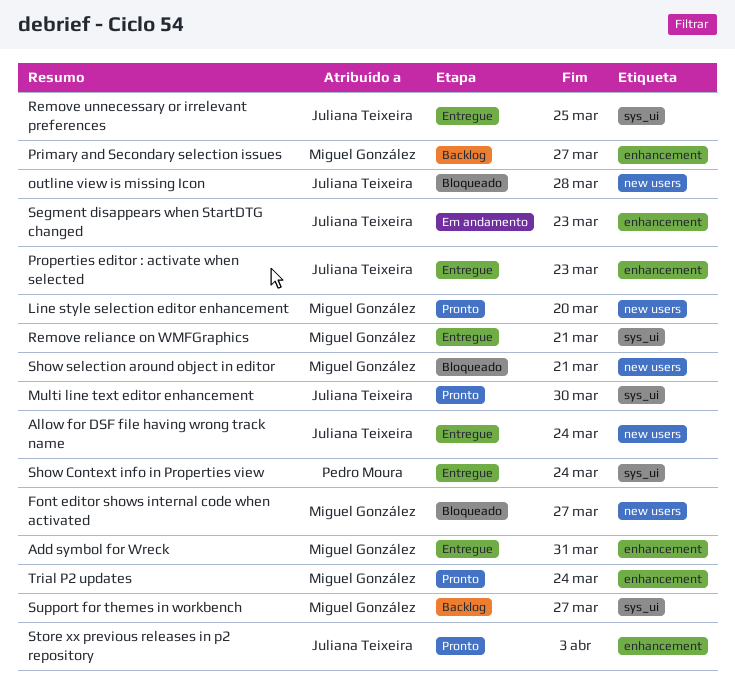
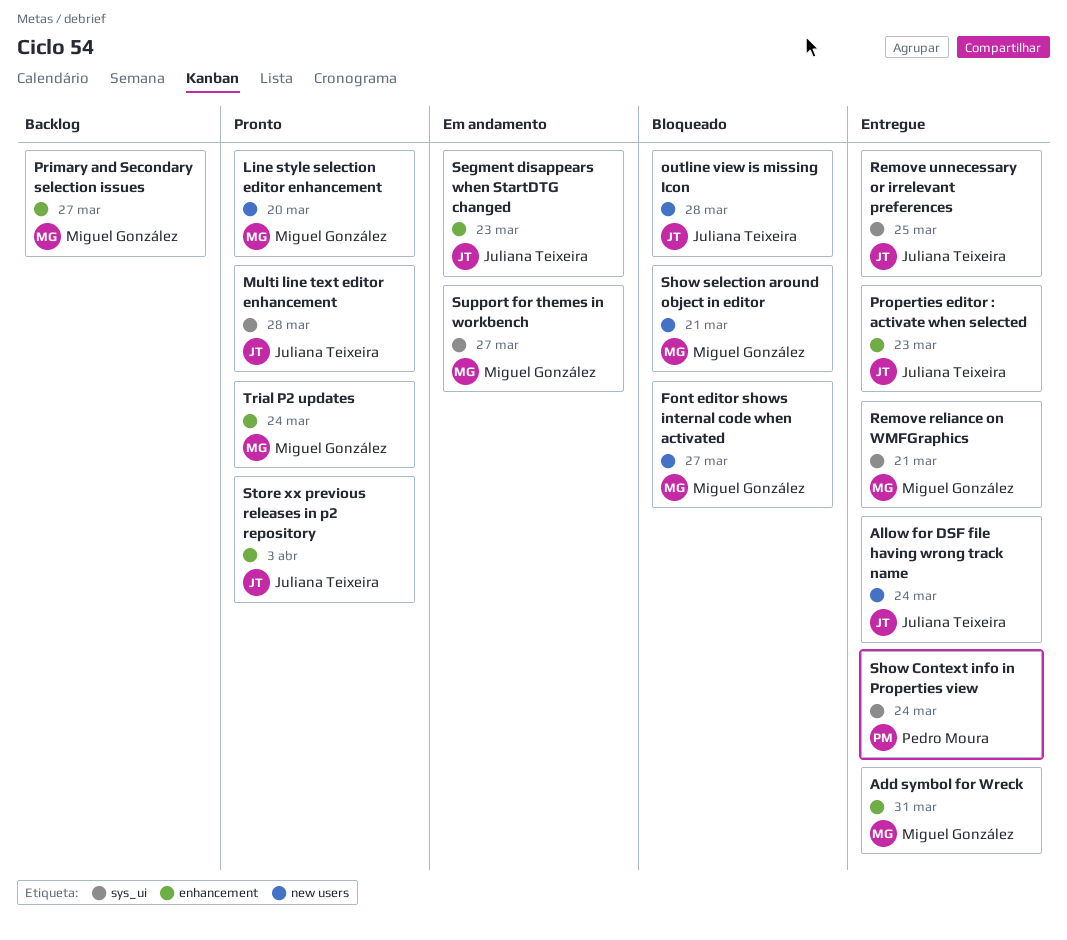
Multi line text editor enhancement, due: Mar 30 -> Mar 28
Support for themes in workbench, status: Backlog -> Em andamento

